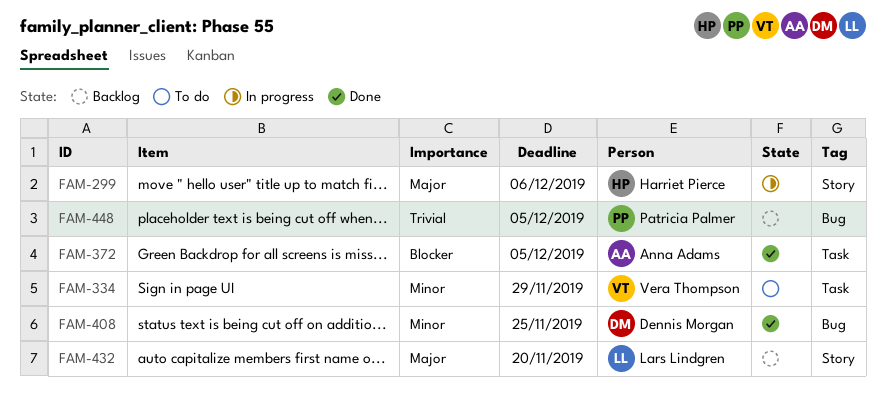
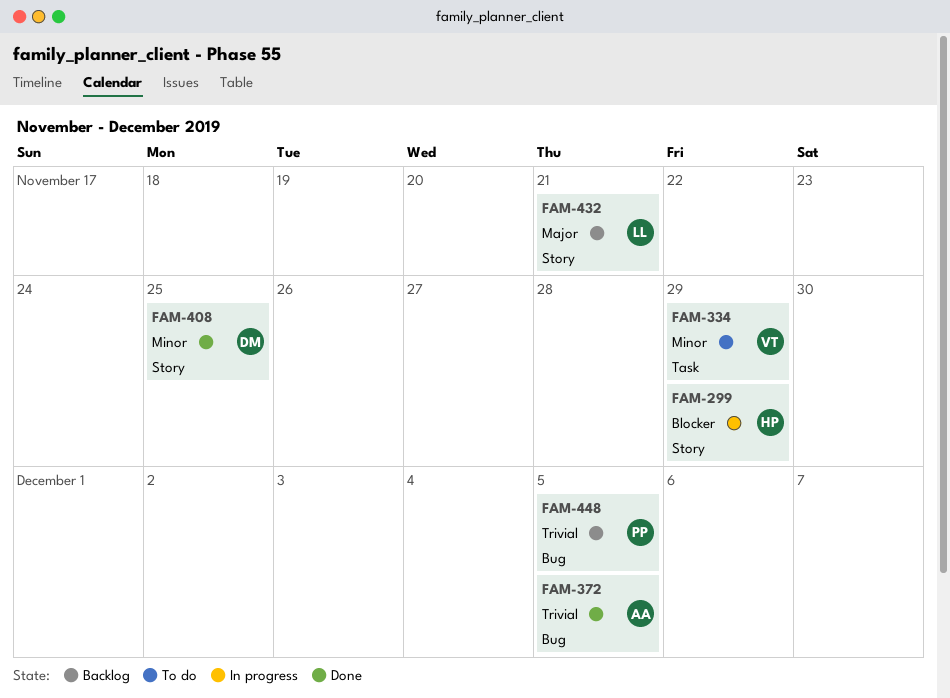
FAM-299, priority: Major -> Blocker
FAM-299, due: Dec 6 -> Nov 29
FAM-372, priority: Blocker -> Trivial
FAM-372, label: Task -> Bug
FAM-408, label: Bug -> Story
FAM-432, due: Nov 20 -> Nov 21

